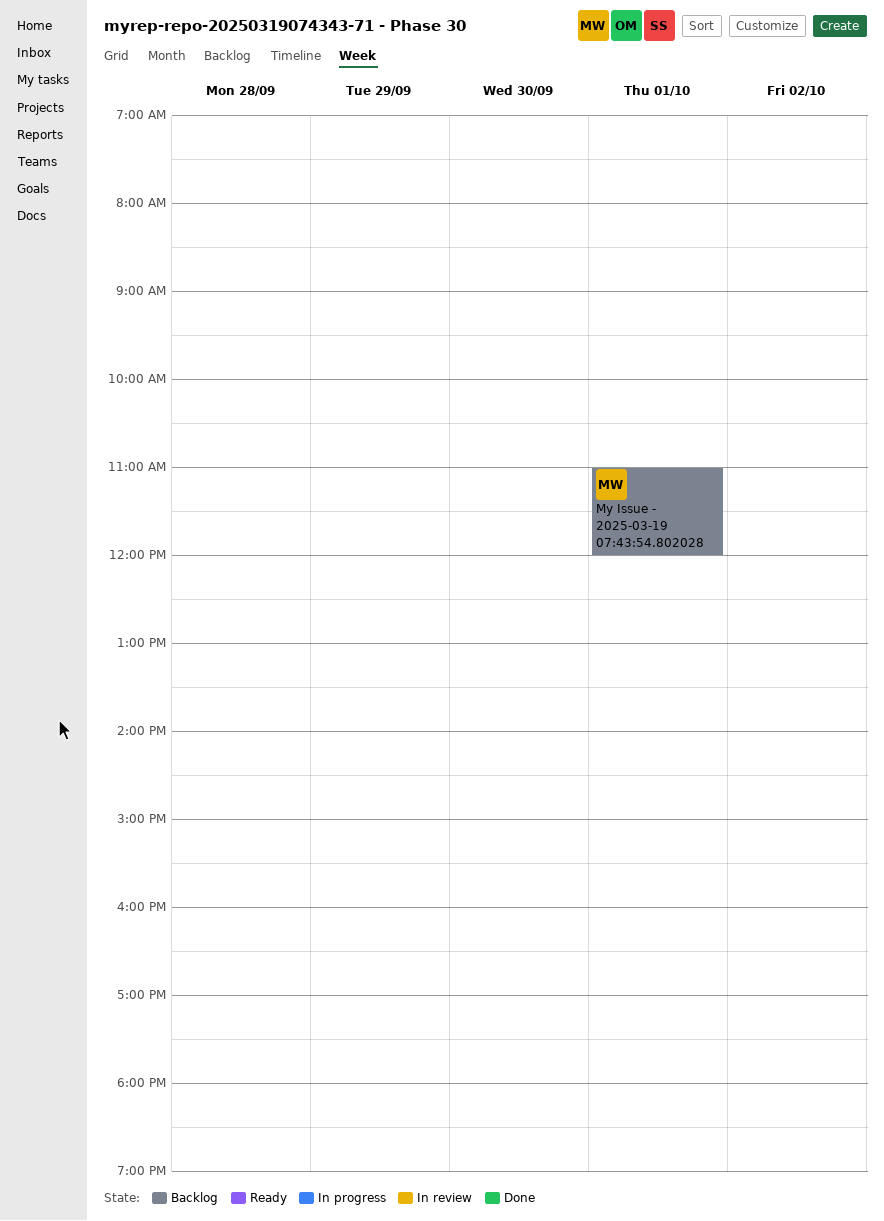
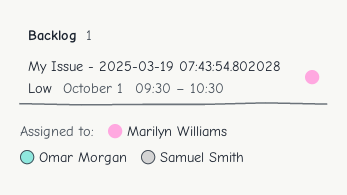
My Issue - 2025-03-19 07:43:54.802028, begins: 11:00 -> 09:30
My Issue - 2025-03-19 07:43:54.802028, ends: 12:00 -> 10:30

